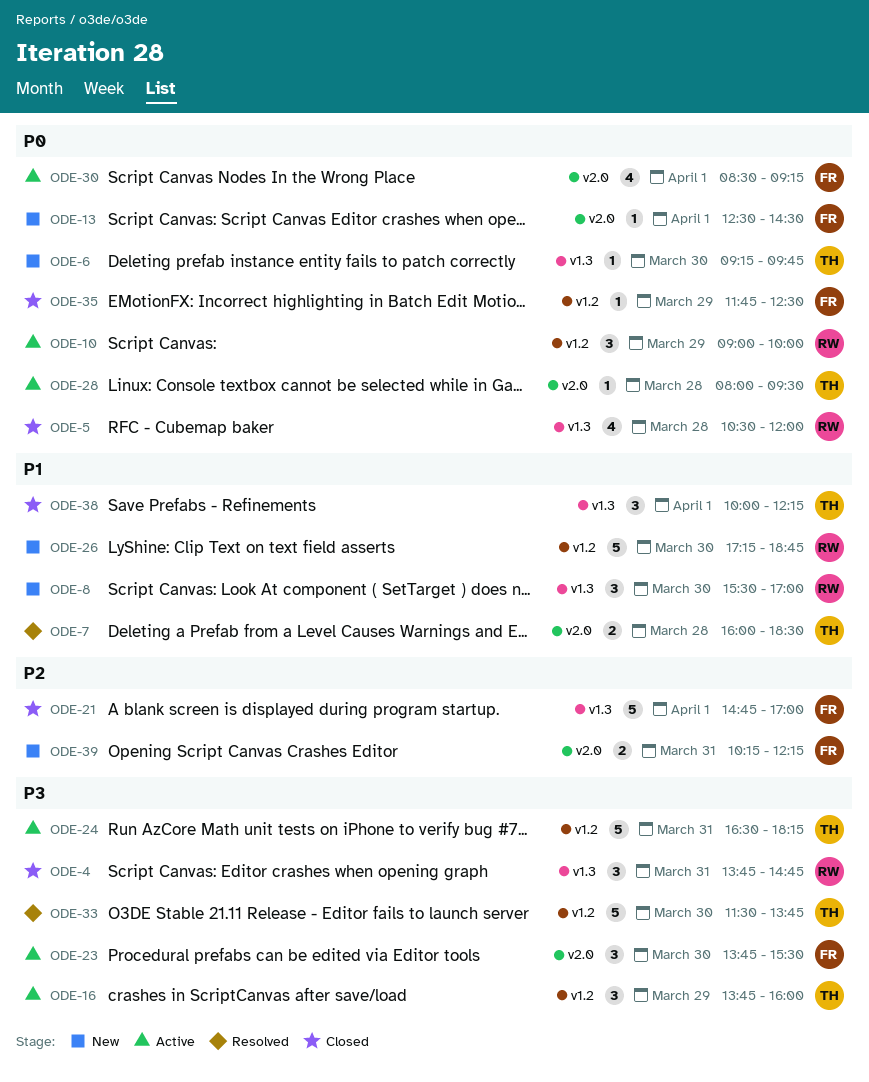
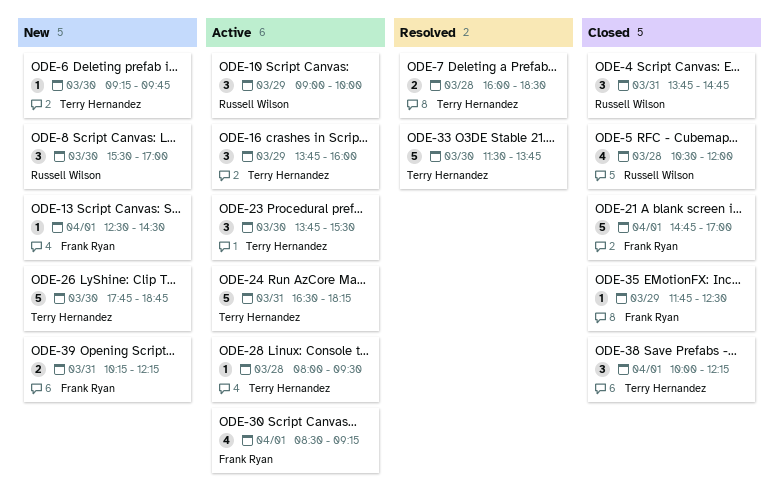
ODE-23, owner: Frank Ryan -> Terry Hernandez
ODE-26, owner: Russell Wilson -> Terry Hernandez
ODE-26, begins: 17:15 -> 17:45

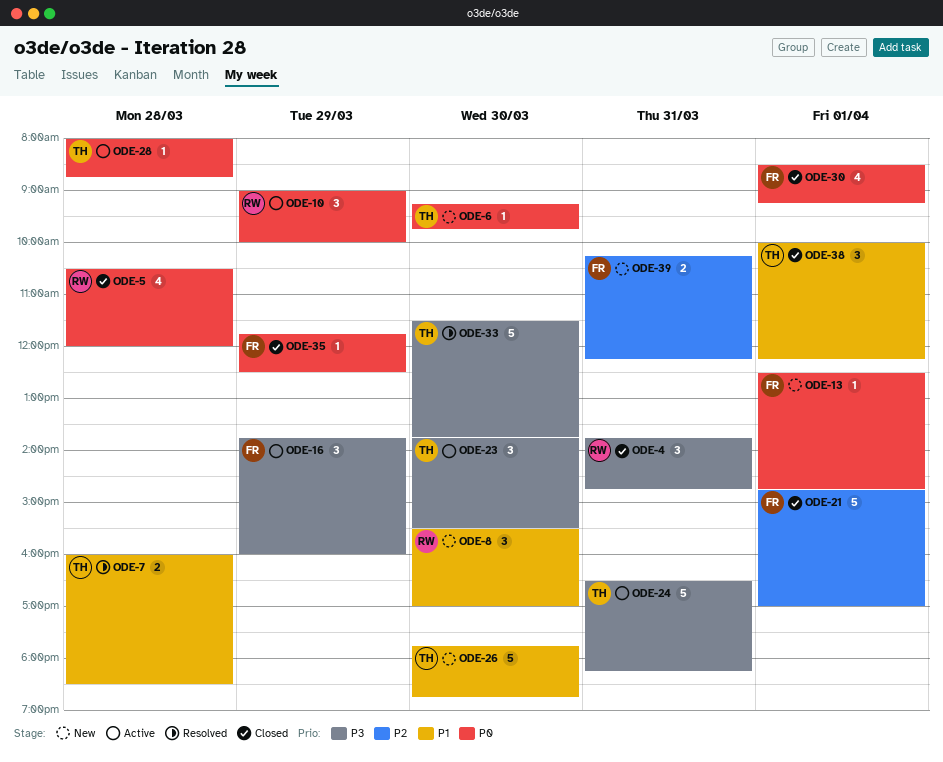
ODE-13, ends: 14:30 -> 14:45
ODE-16, owner: Terry Hernandez -> Frank Ryan
ODE-28, ends: 09:30 -> 08:45
ODE-30, status: Active -> Closed

